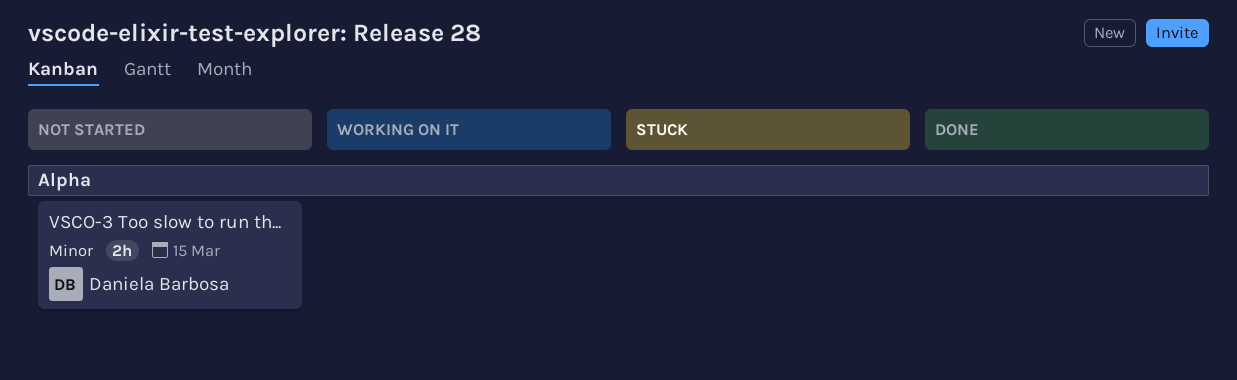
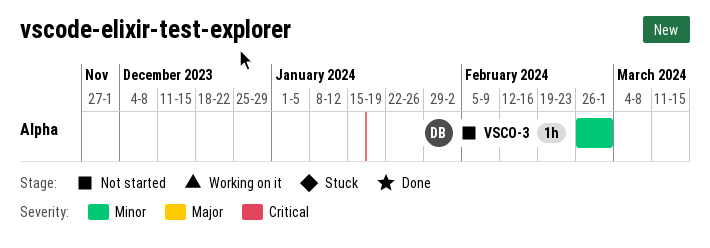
VSCO-3, estimate: 2h -> 1h
VSCO-3, due: Mar 15 -> Mar 1

